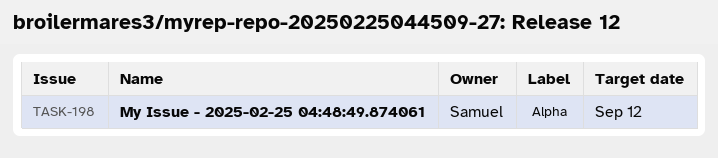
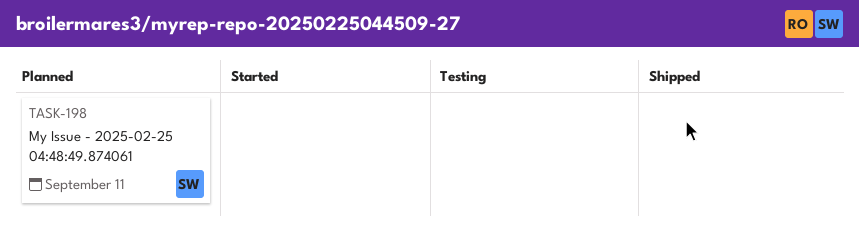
TASK-198, due: Sep 12 -> Sep 11

